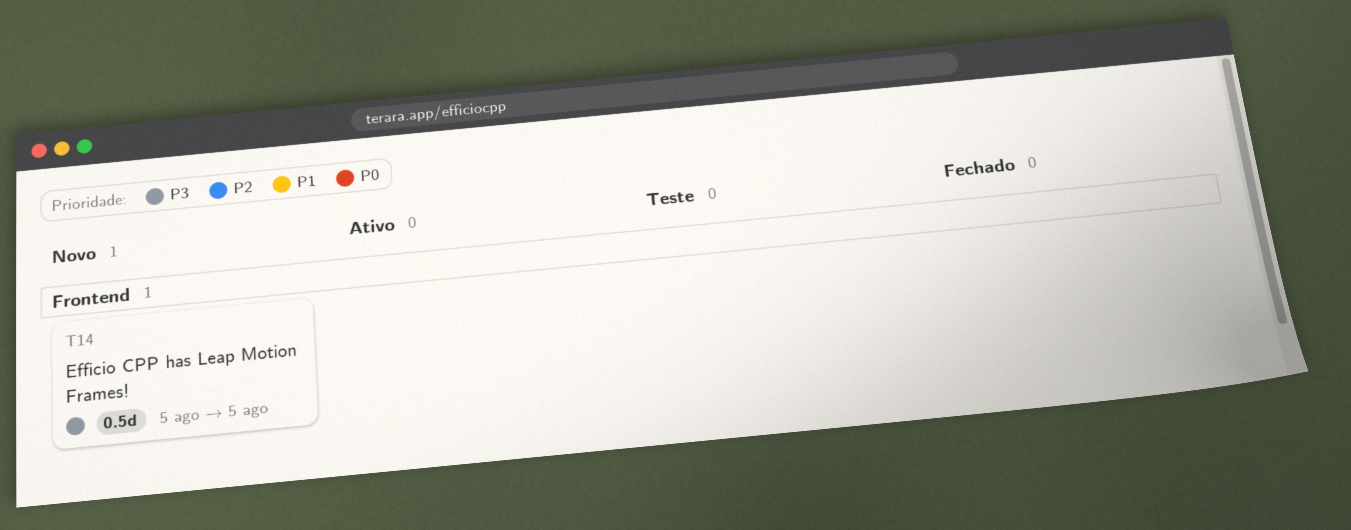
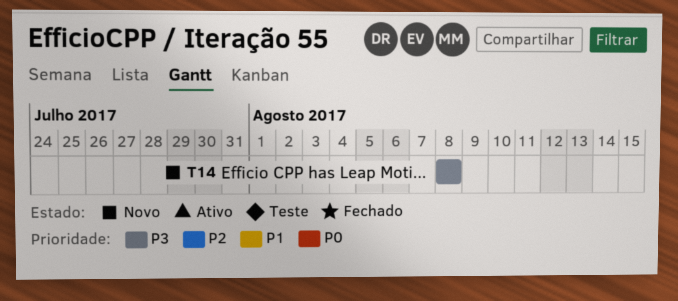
T14, start: Aug 5 -> Aug 8
T14, due: Aug 5 -> Aug 8

